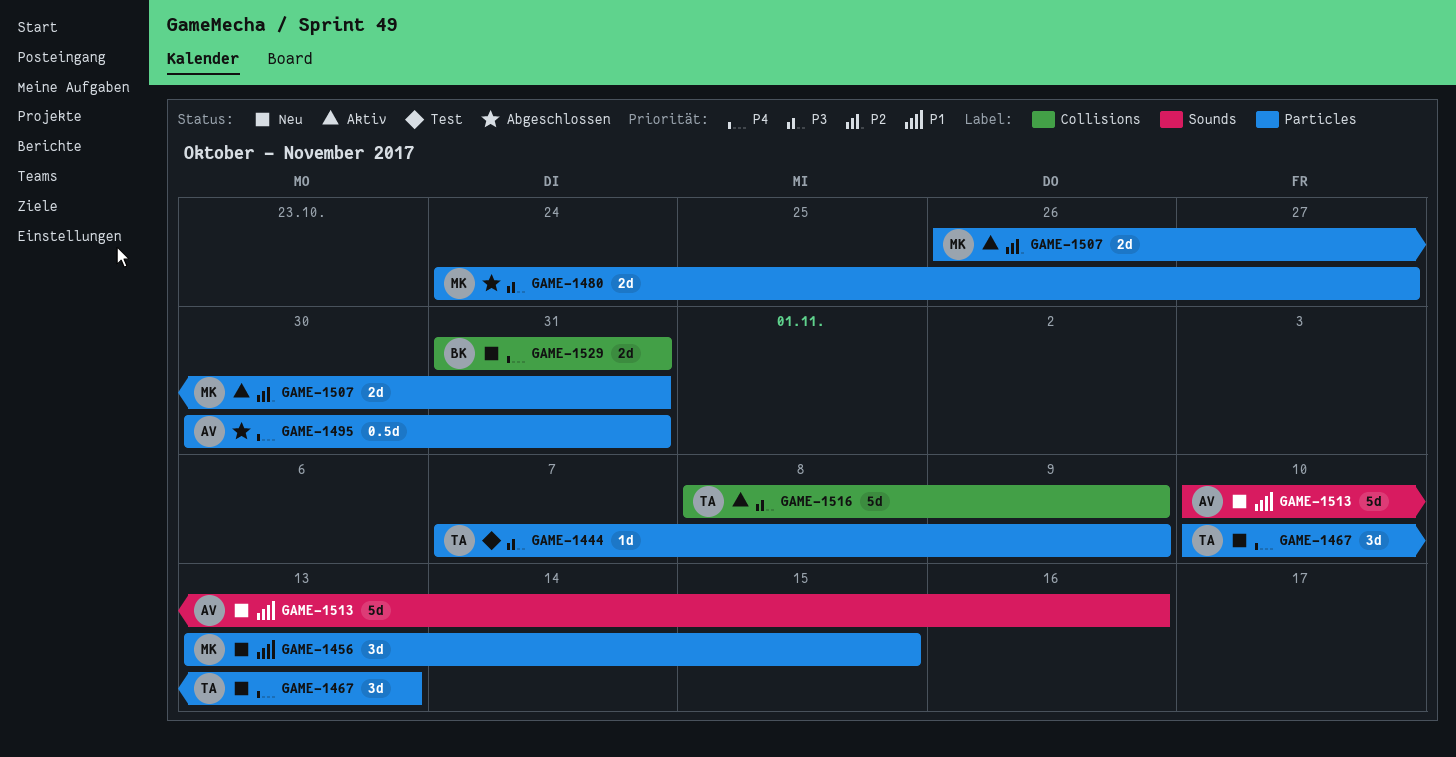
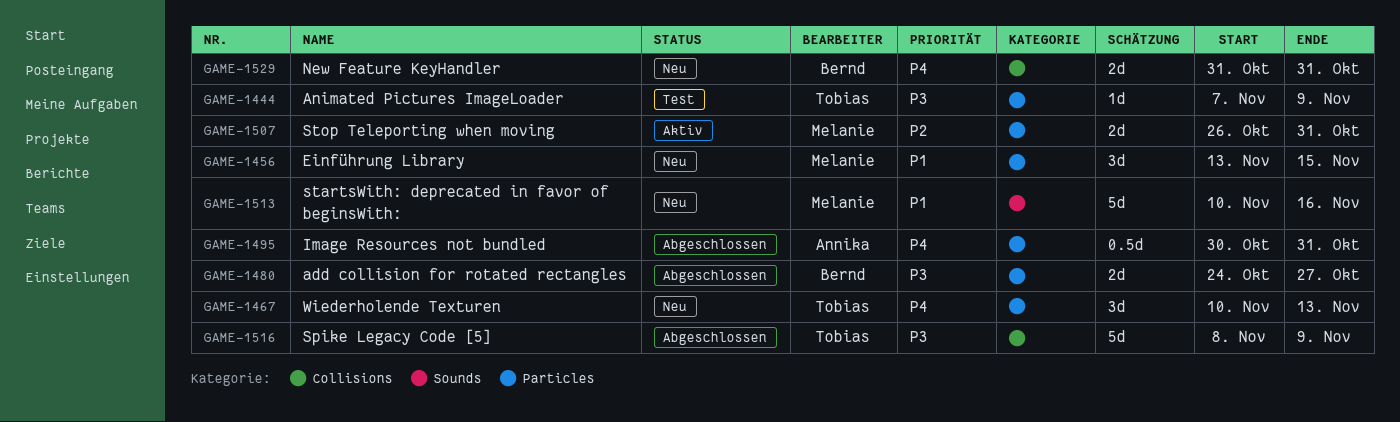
GAME-1480, owner: Melanie -> Bernd
GAME-1513, owner: Annika -> Melanie
GAME-1516, status: Aktiv -> Abgeschlossen

